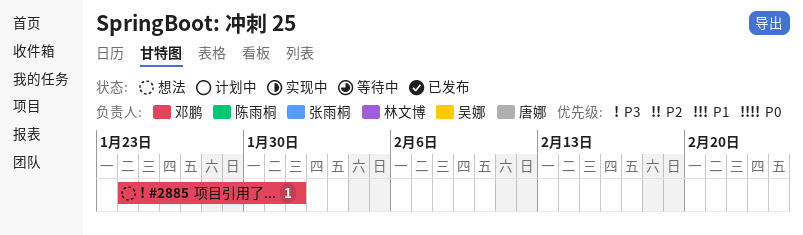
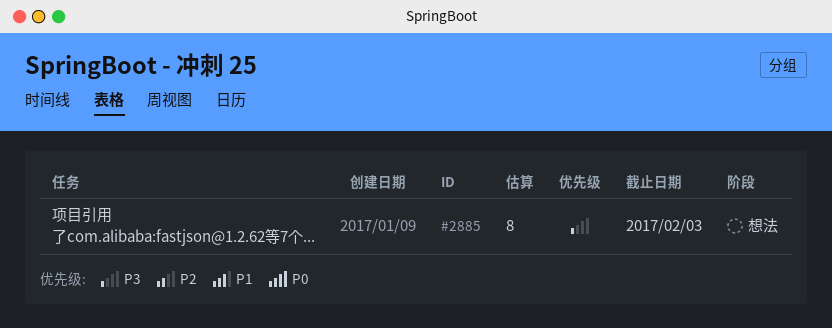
#2885, estimate: 1 -> 8
#2885, due: Feb 1 -> Feb 3

